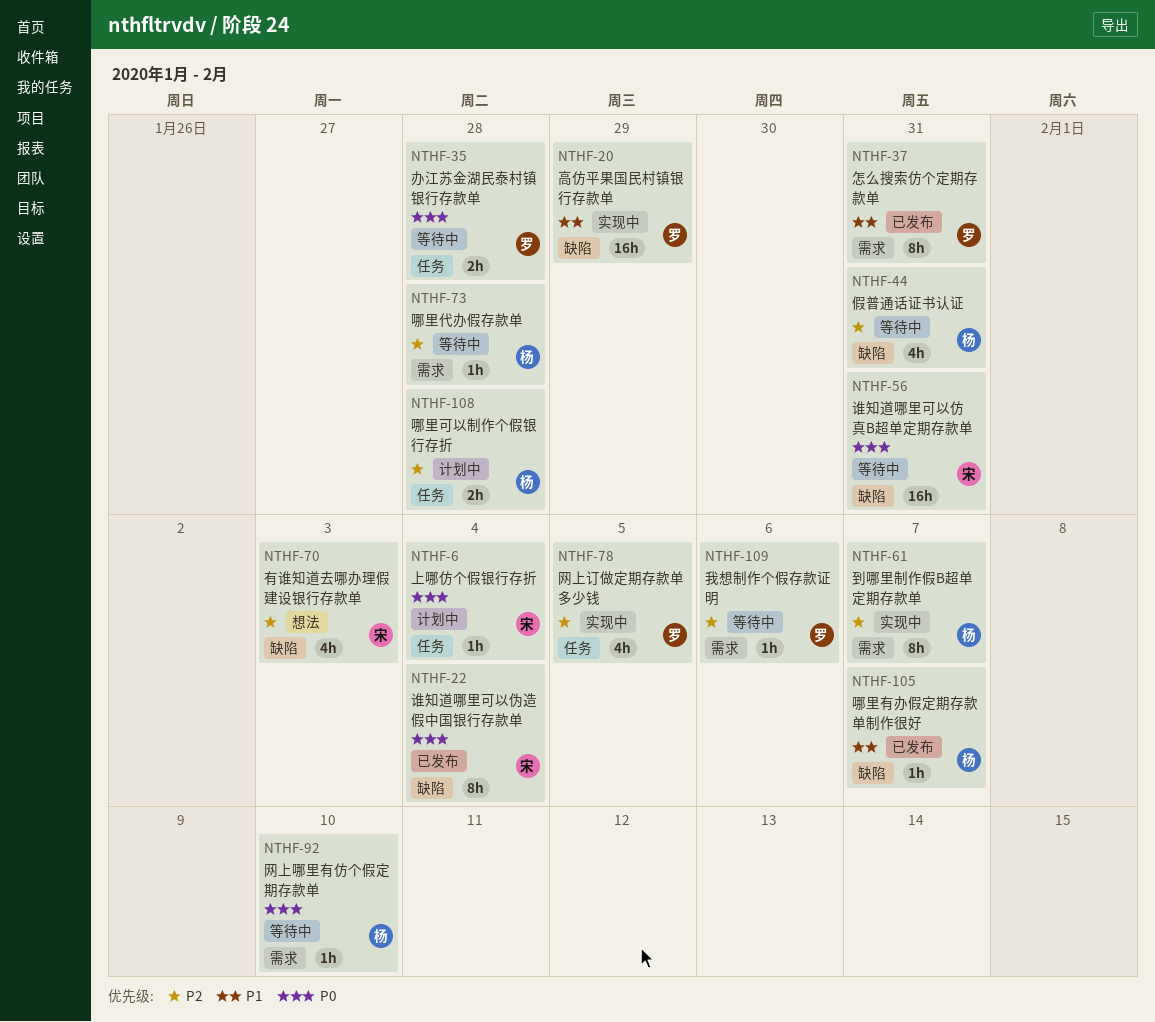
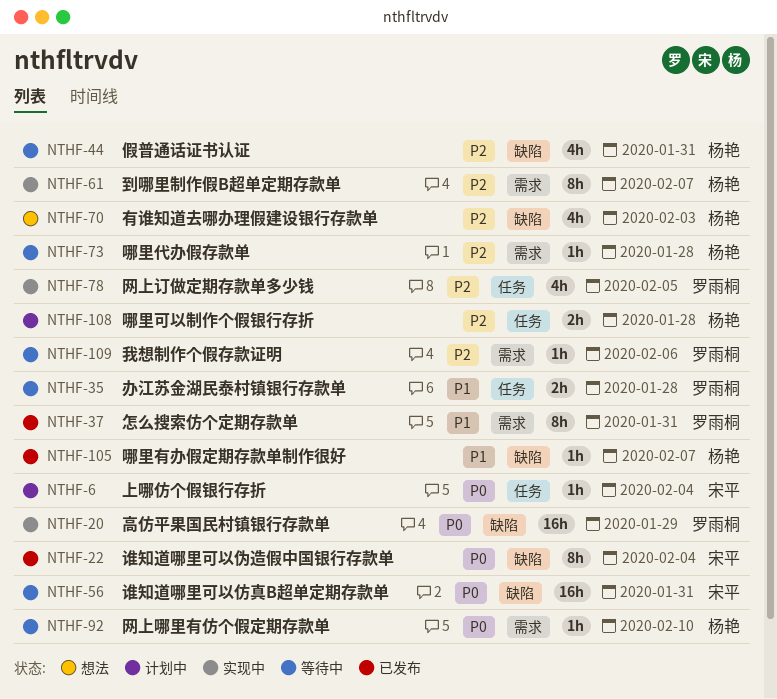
NTHF-20, priority: P1 -> P0
NTHF-35, priority: P0 -> P1
NTHF-70, owner: 宋平 -> 杨艳

